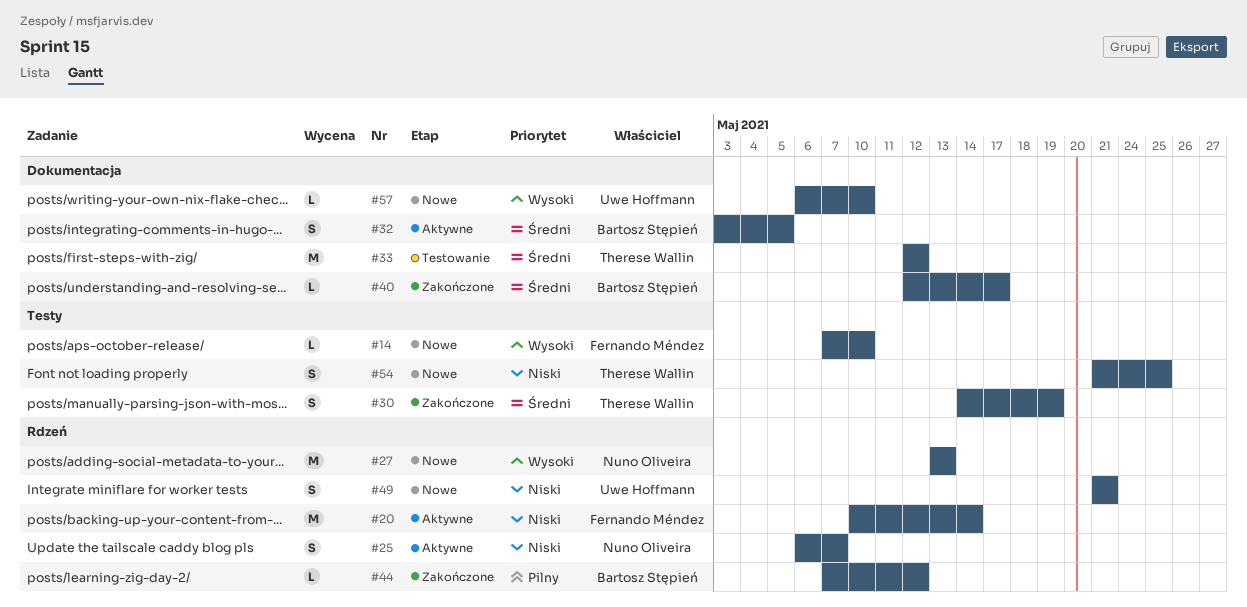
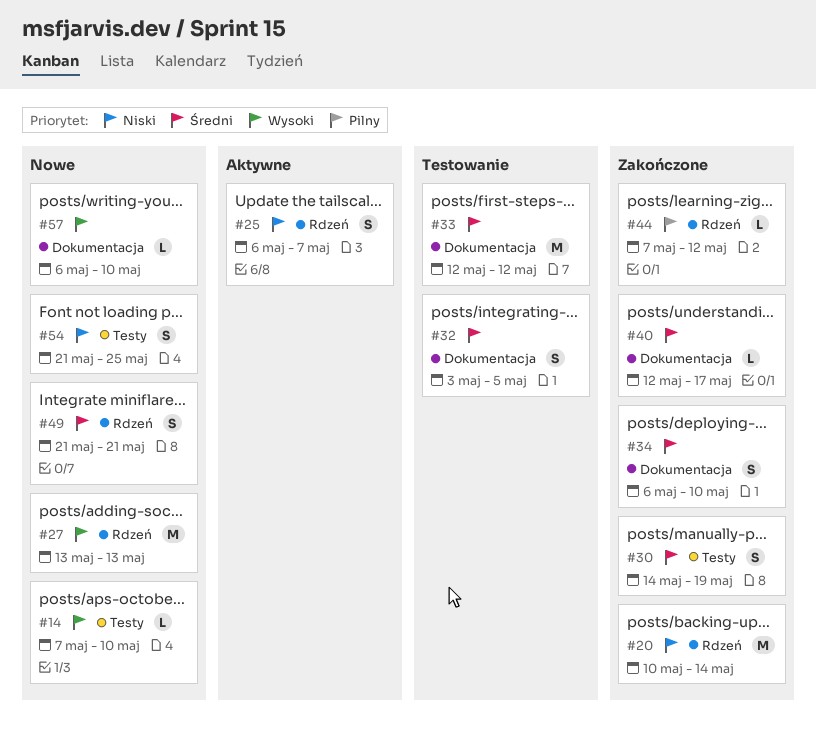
#20, status: Aktywne -> Zakończone
#32, status: Aktywne -> Testowanie
#34: none -> present
#49, priority: Niski -> Średni

